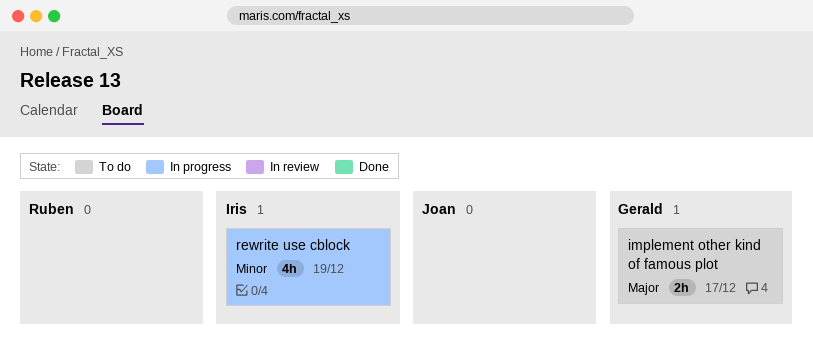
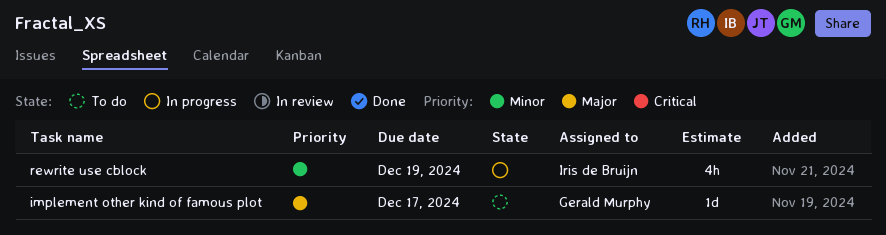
implement other kind of famous plot, estimate: 2h -> 1d

